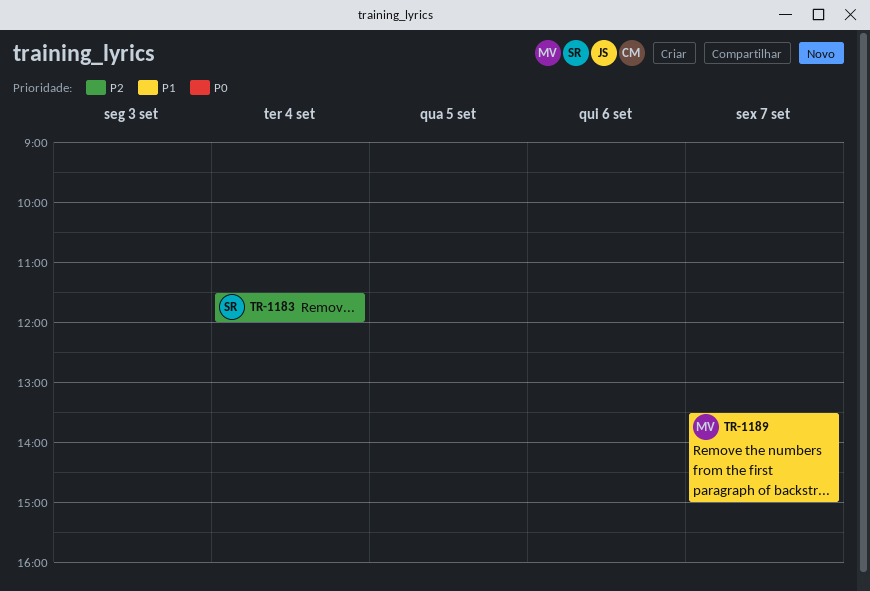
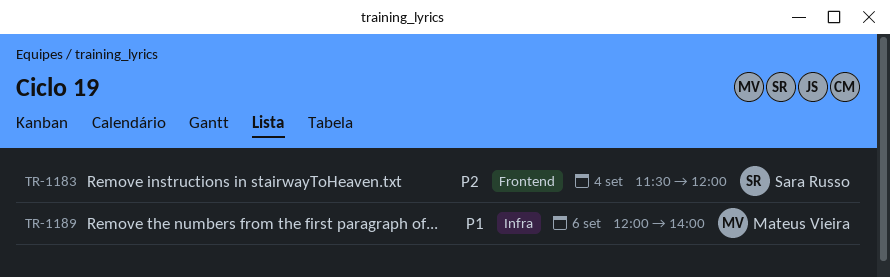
TR-1189, day: Sep 7 -> Sep 6
TR-1189, begins: 13:30 -> 12:00
TR-1189, ends: 15:00 -> 14:00

